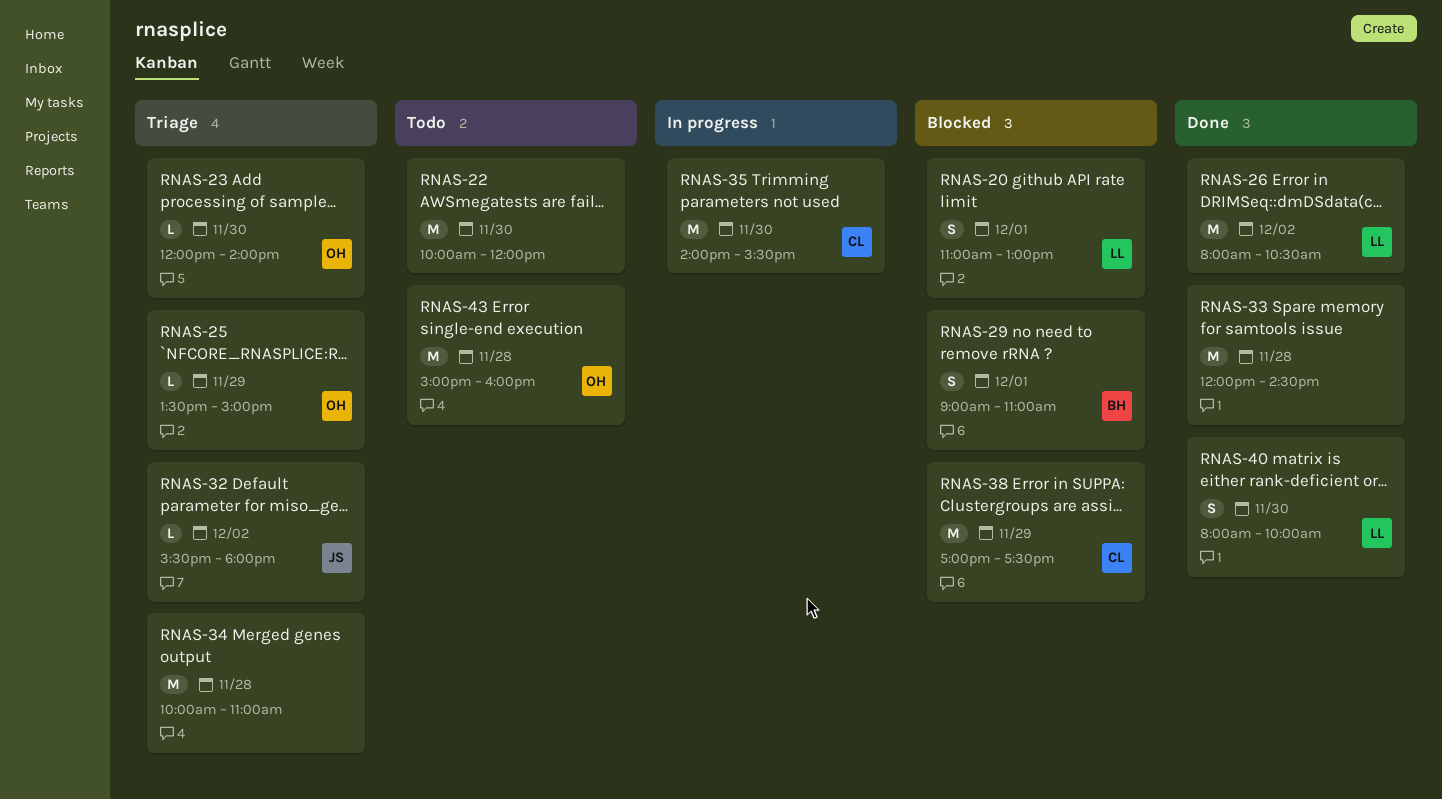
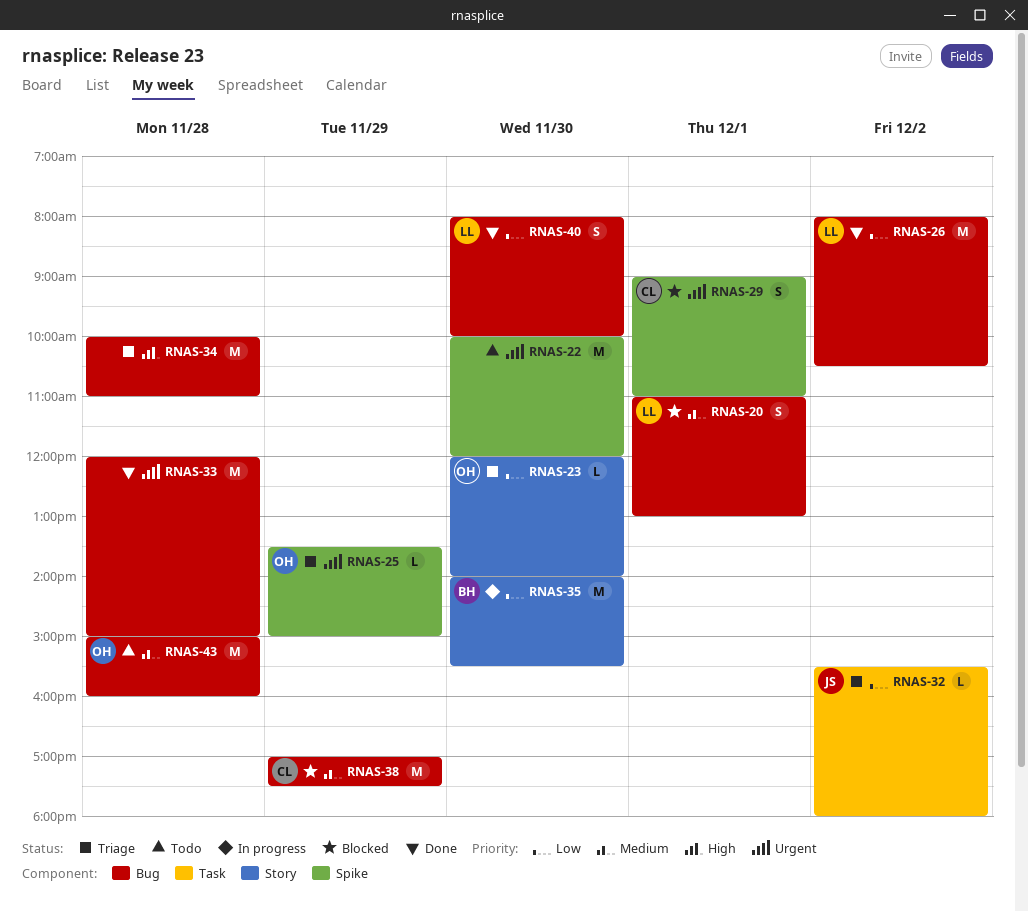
RNAS-29, owner: BH -> CL
RNAS-33, ends: 14:30 -> 15:00
RNAS-35, owner: CL -> BH

